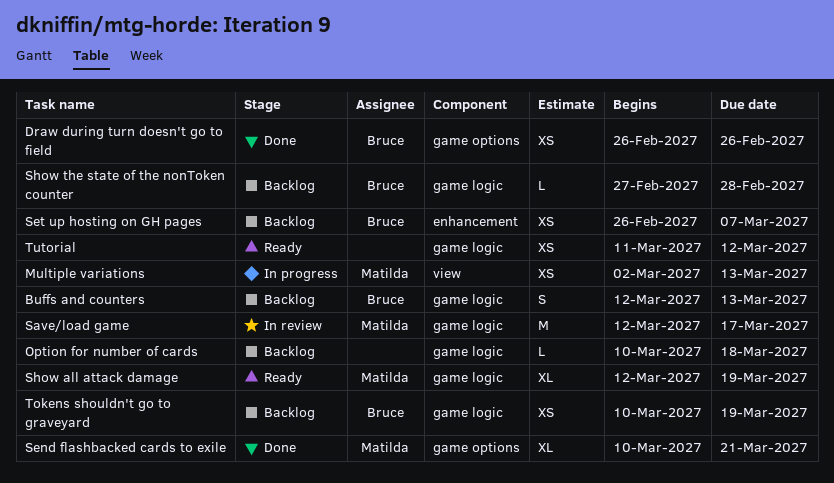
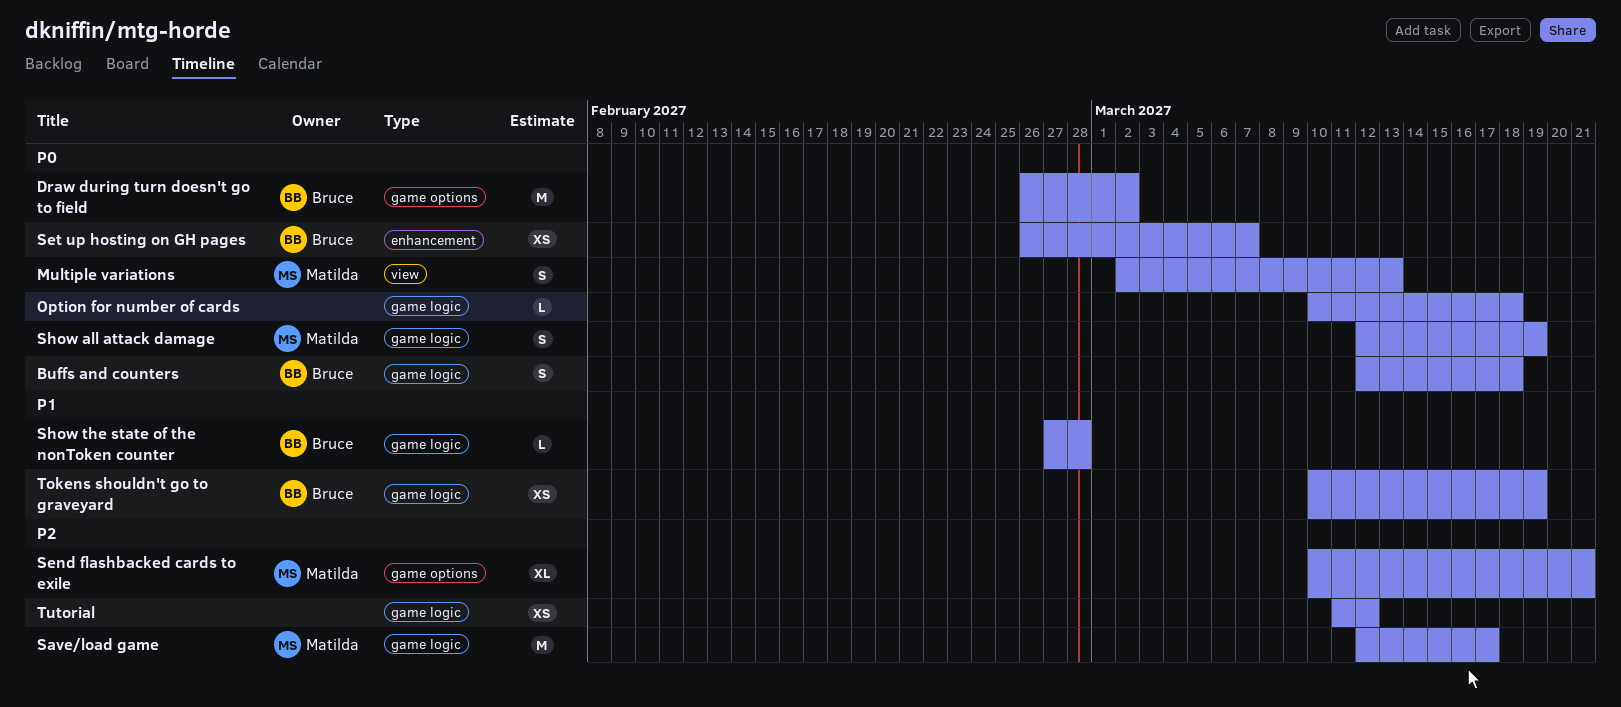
Buffs and counters, due: Mar 13 -> Mar 18
Draw during turn doesn't go to field, estimate: XS -> M
Draw during turn doesn't go to field, due: Feb 26 -> Mar 2
Multiple variations, estimate: XS -> S
Show all attack damage, estimate: XL -> S

